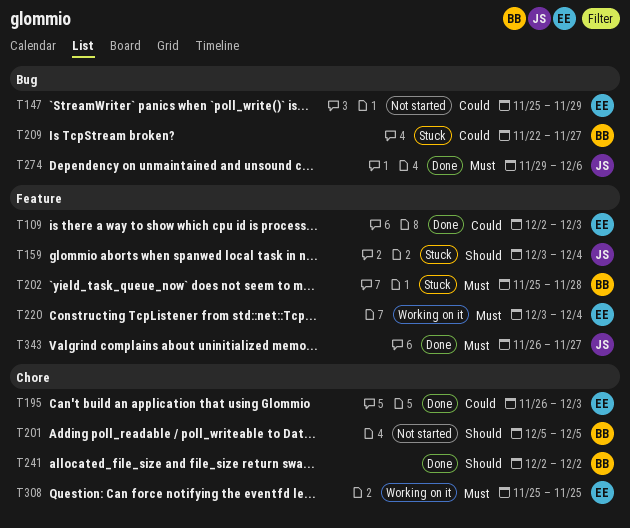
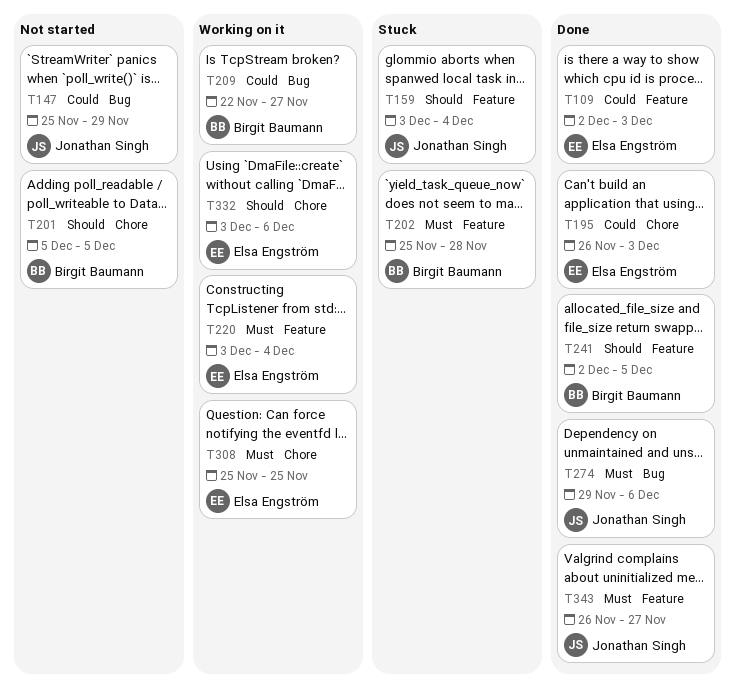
T147, owner: Elsa Engström -> Jonathan Singh
T209, status: Stuck -> Working on it
T241, label: Chore -> Feature
T241, due: Dec 2 -> Dec 5
T332: none -> present

